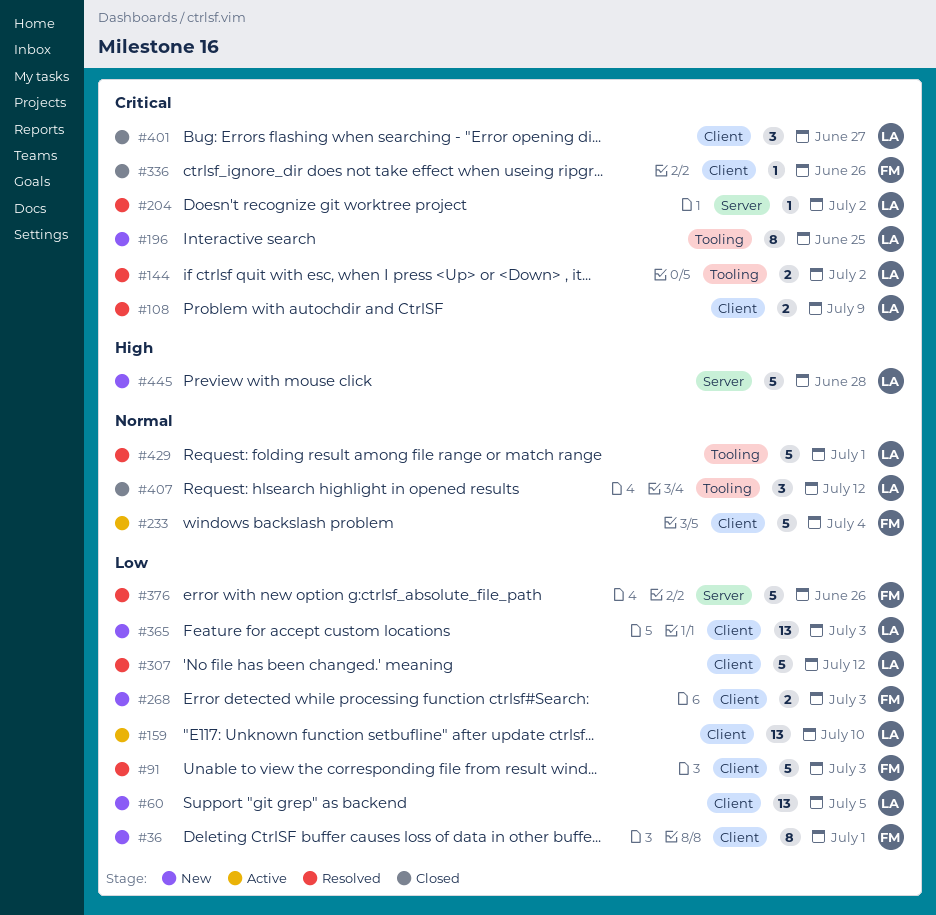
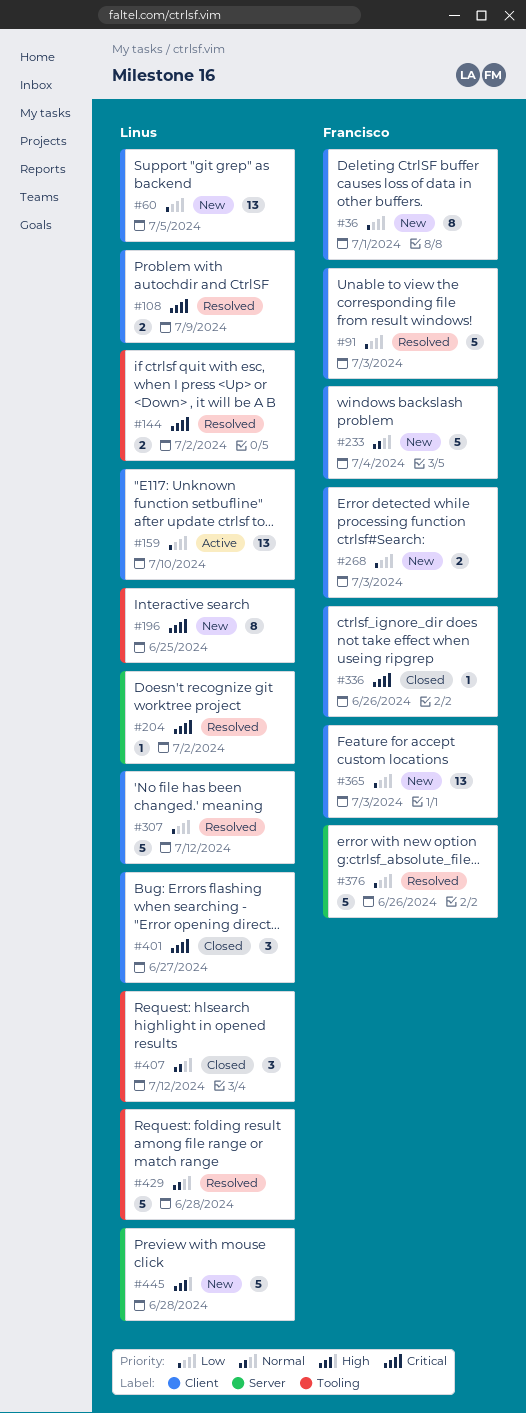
#233, status: Active -> New
#365, owner: Linus -> Francisco
#429, due: Jul 1 -> Jun 28

